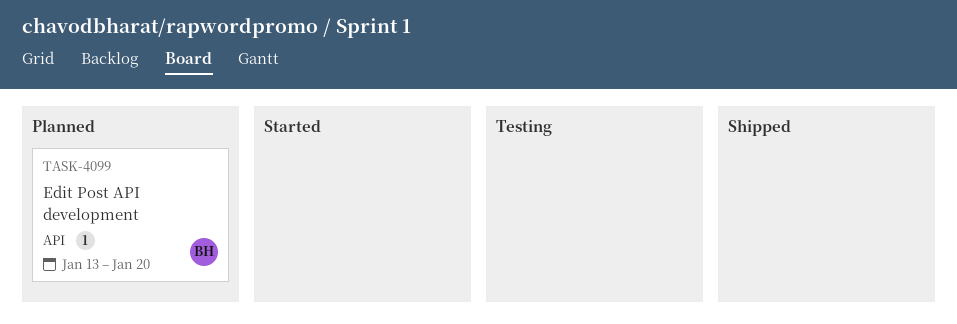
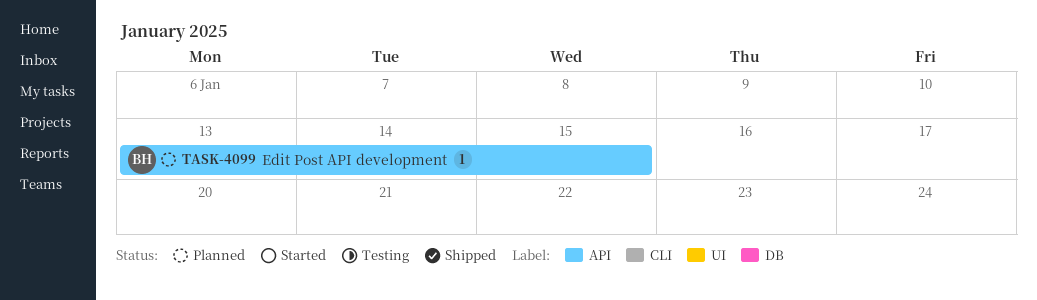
TASK-4099, due: Jan 20 -> Jan 15

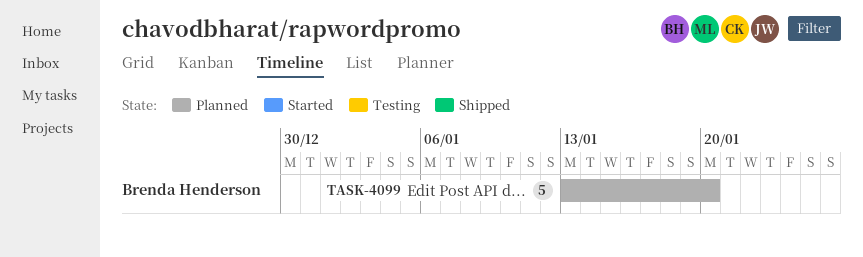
TASK-4099, estimate: 1 -> 5
TASK-4099, due: Jan 15 -> Jan 20

